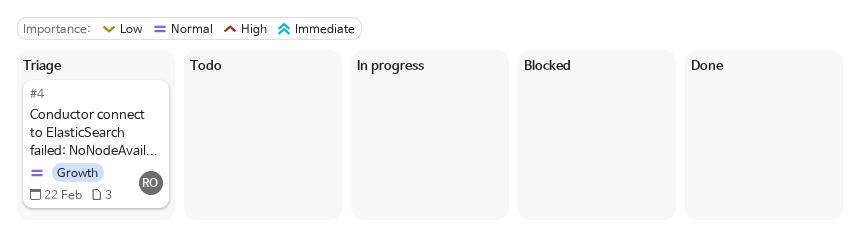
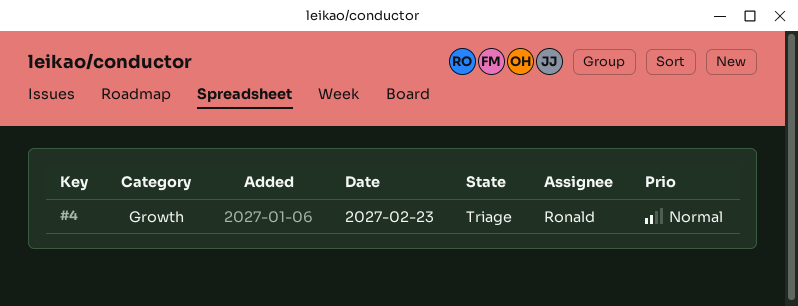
#4, day: Feb 22 -> Feb 23

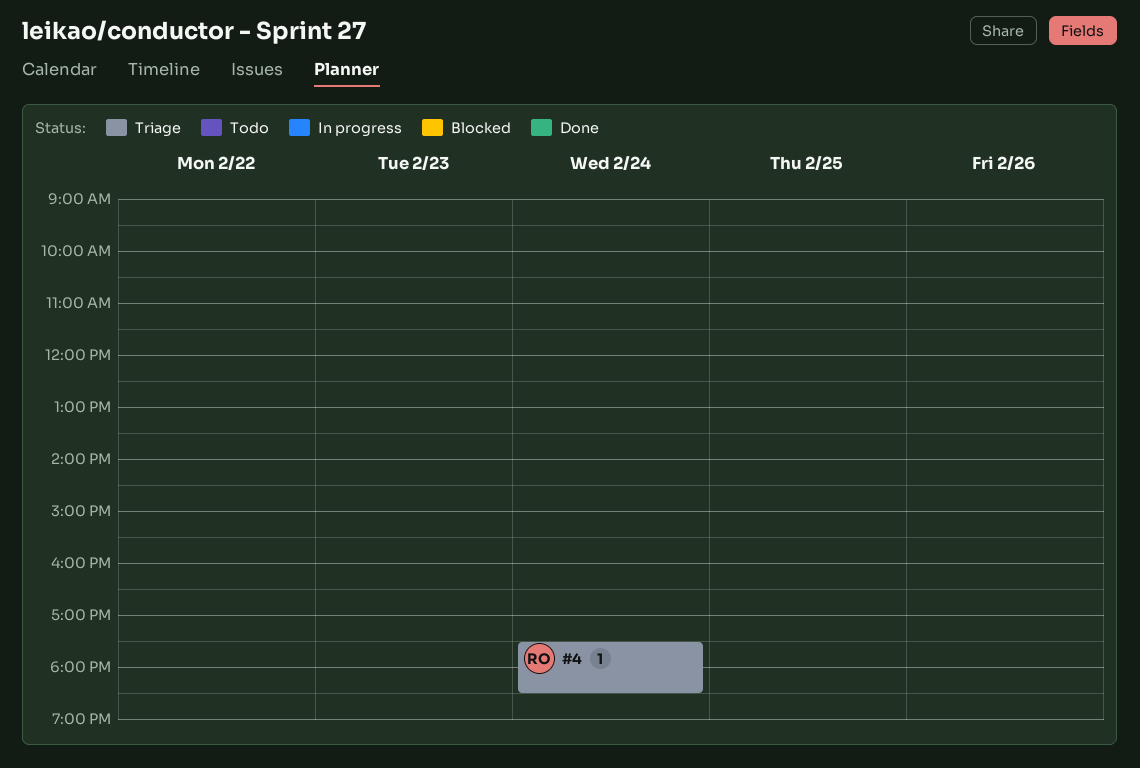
#4, day: Feb 23 -> Feb 24

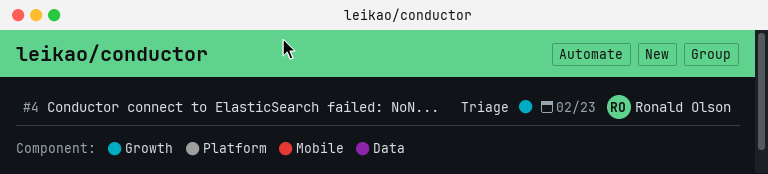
#4, day: Feb 24 -> Feb 23

